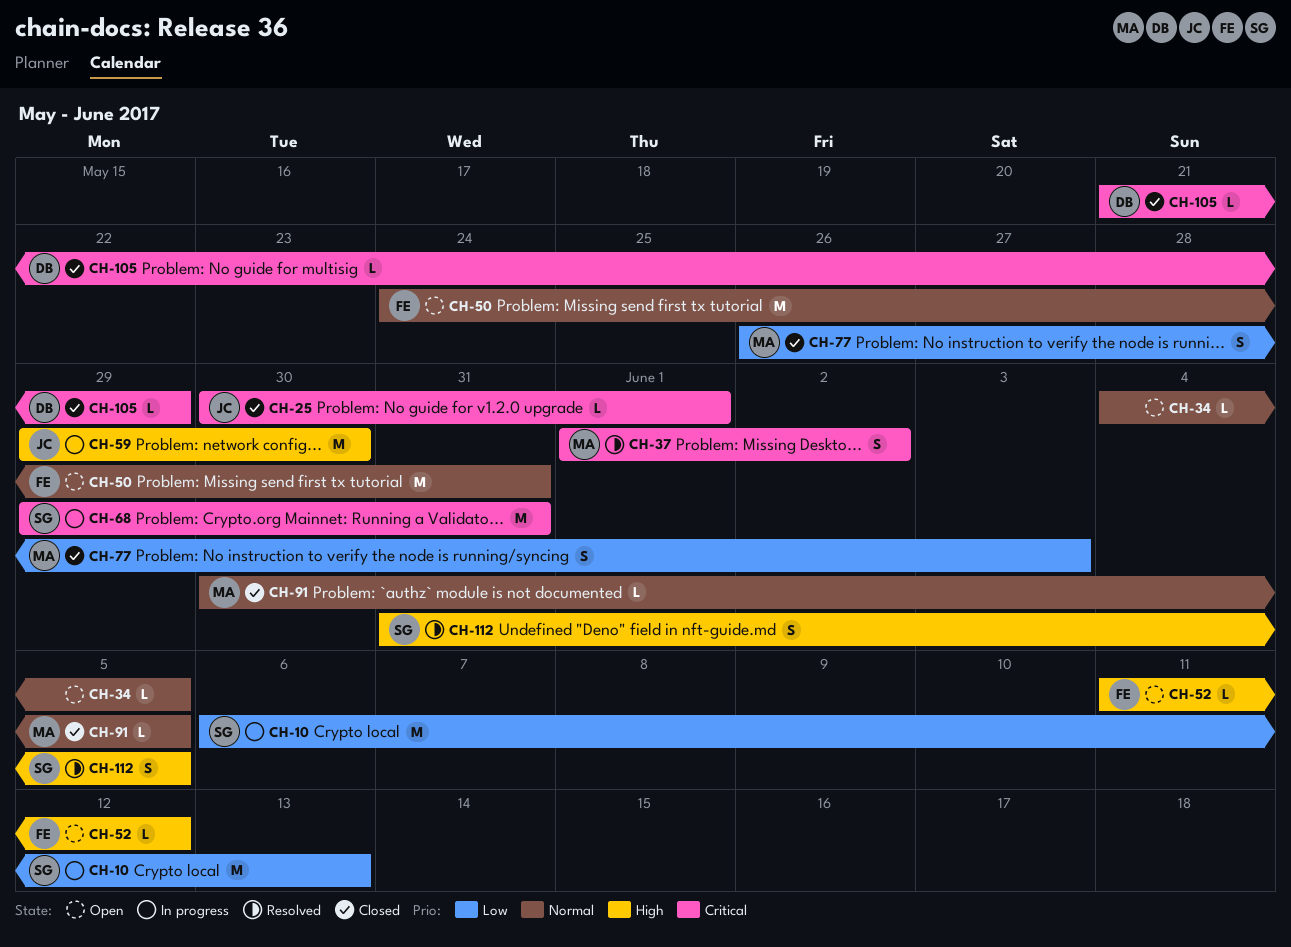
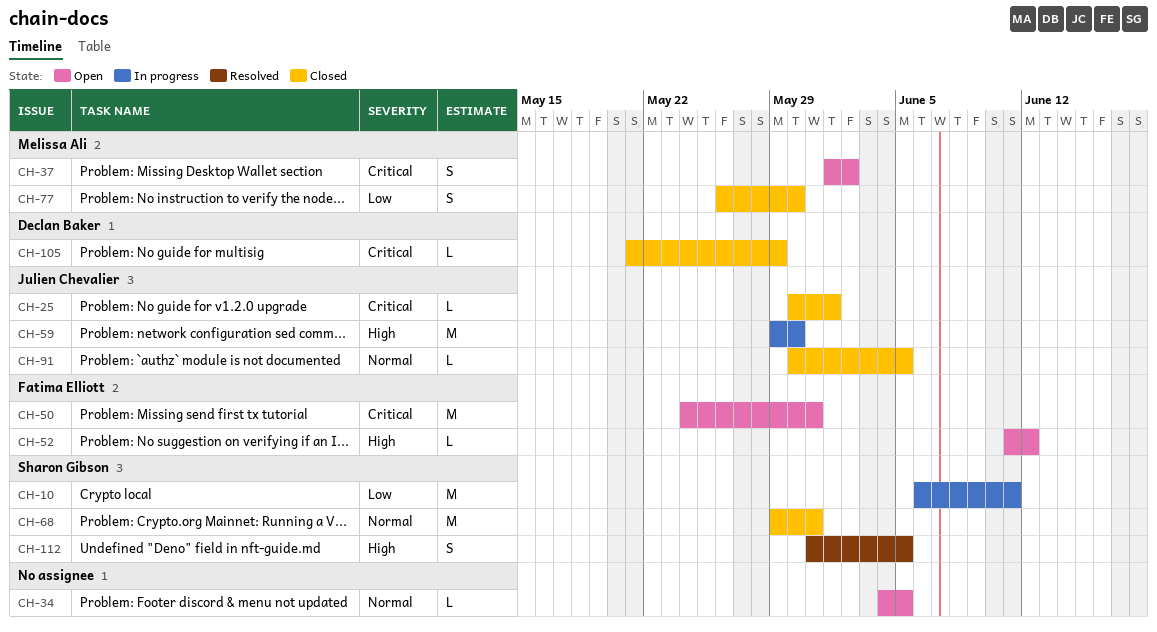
CH-10, due: Jun 13 -> Jun 11
CH-37, status: Resolved -> Open
CH-50, priority: Normal -> Critical
CH-68, status: In progress -> Closed
CH-68, priority: Critical -> Normal
CH-77, due: Jun 3 -> May 30
CH-91, owner: Melissa Ali -> Julien Chevalier

